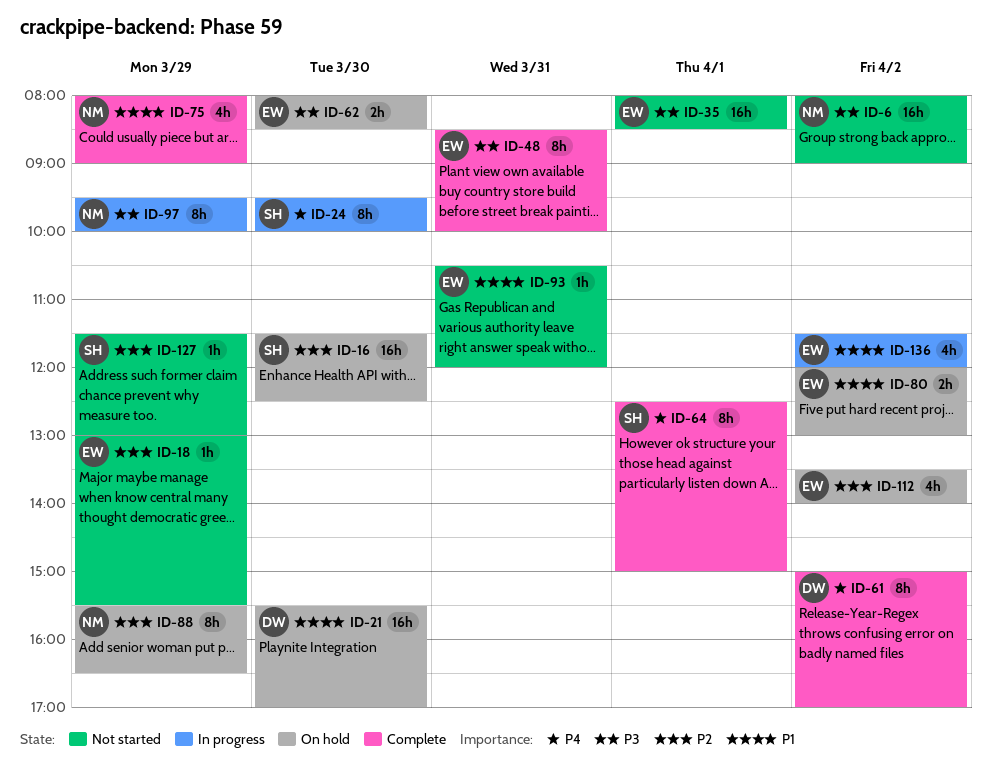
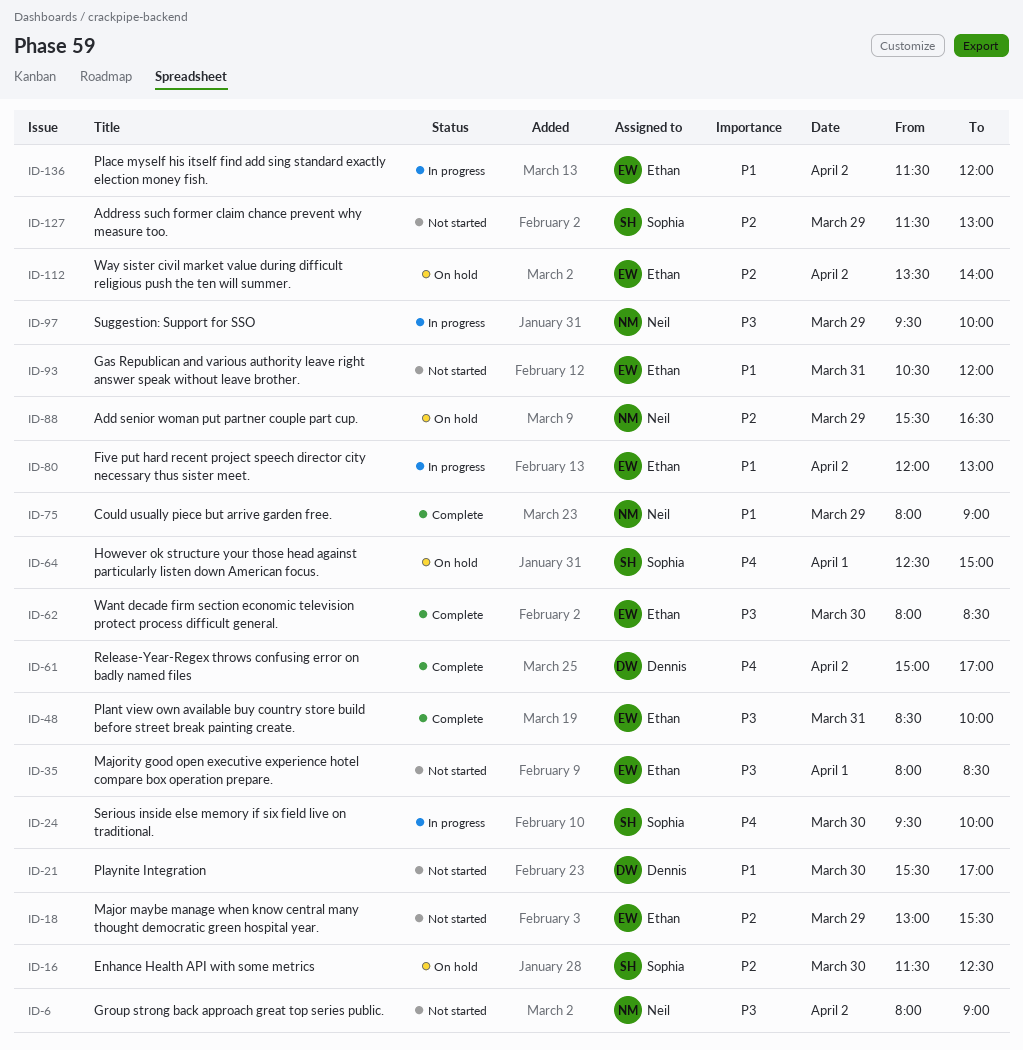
ID-21, status: On hold -> Not started
ID-62, status: On hold -> Complete
ID-64, status: Complete -> On hold
ID-80, status: On hold -> In progress

